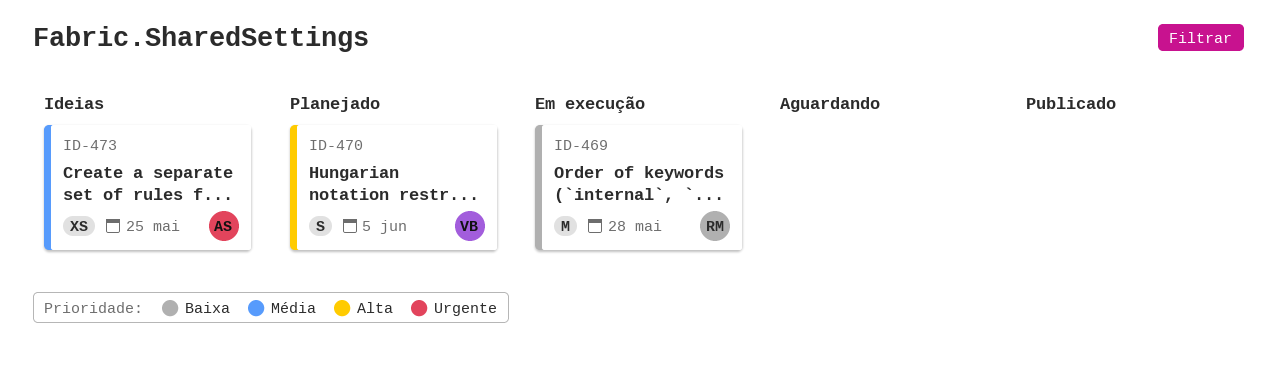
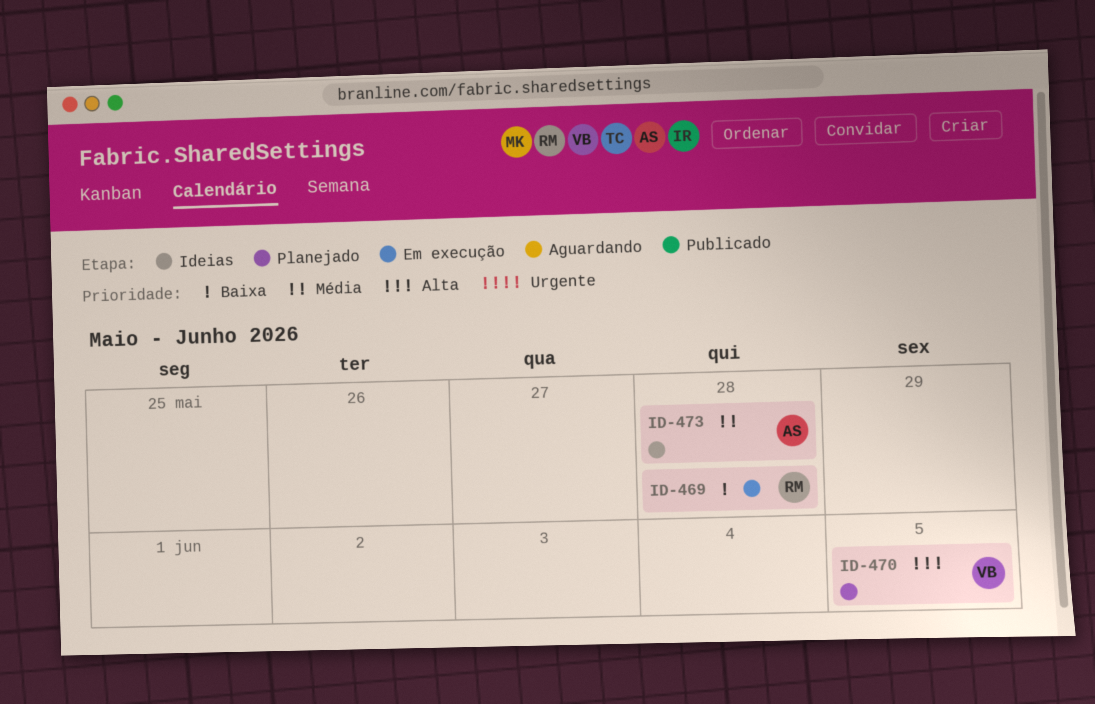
ID-473, due: May 25 -> May 28

